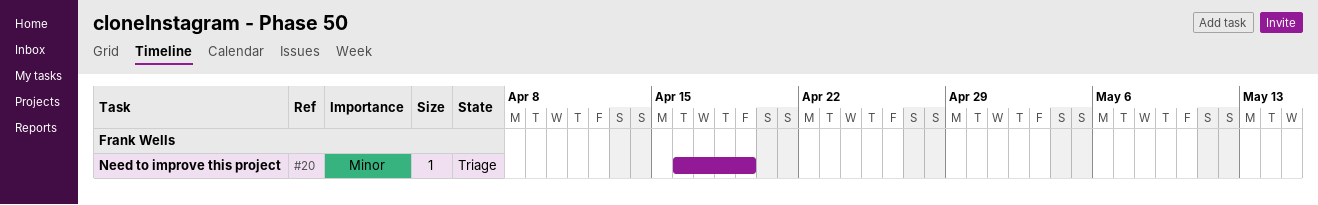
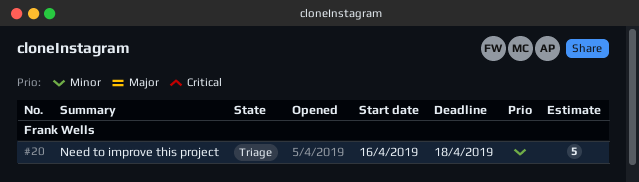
#20, estimate: 1 -> 5
#20, due: Apr 19 -> Apr 18

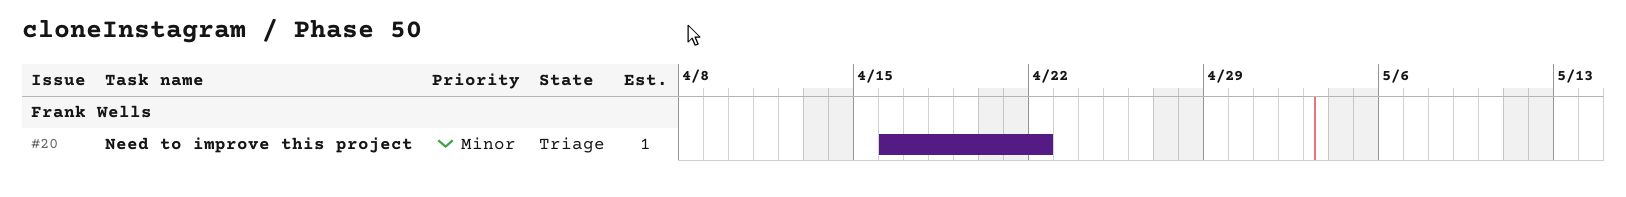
#20, estimate: 5 -> 1
#20, due: Apr 18 -> Apr 22

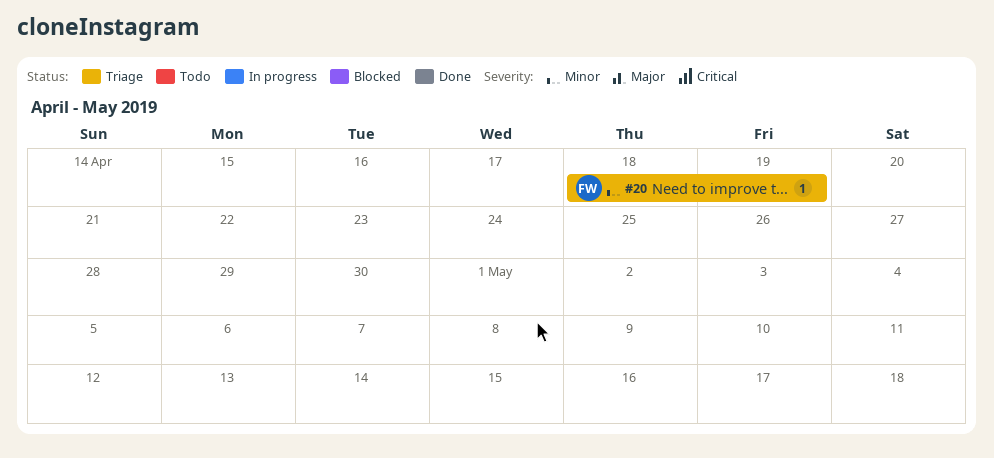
#20, start: Apr 16 -> Apr 18
#20, due: Apr 22 -> Apr 19

